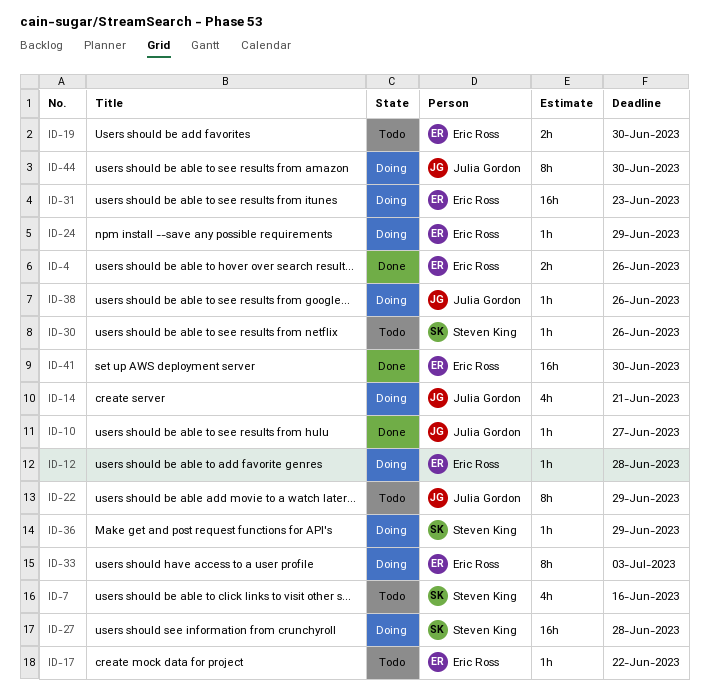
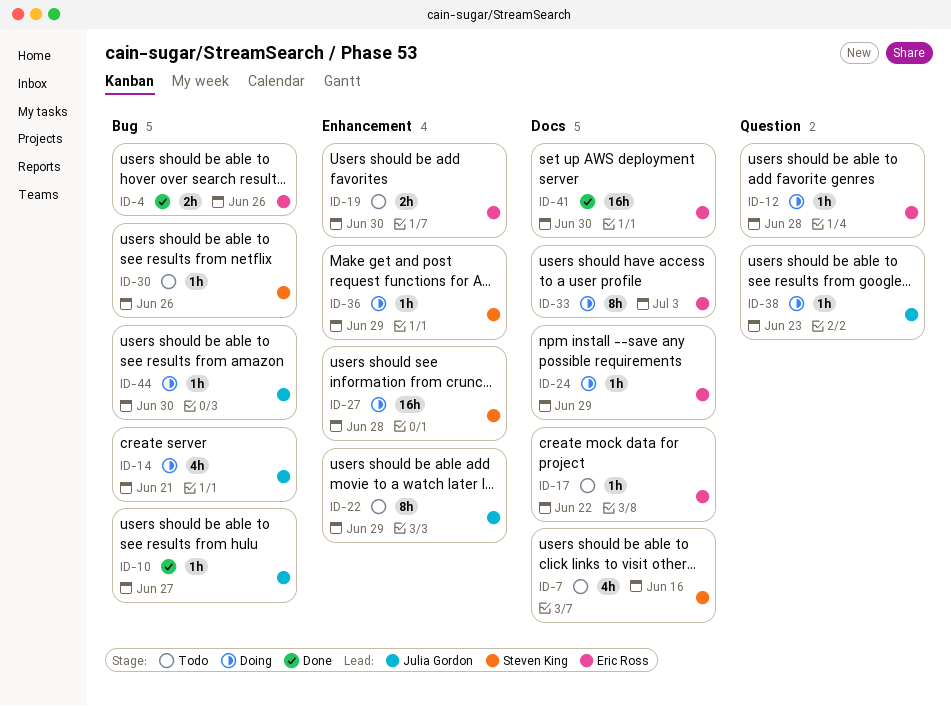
ID-31: present -> none
ID-38, due: Jun 26 -> Jun 23
ID-44, estimate: 8h -> 1h

